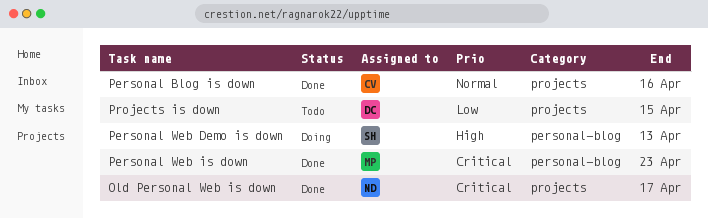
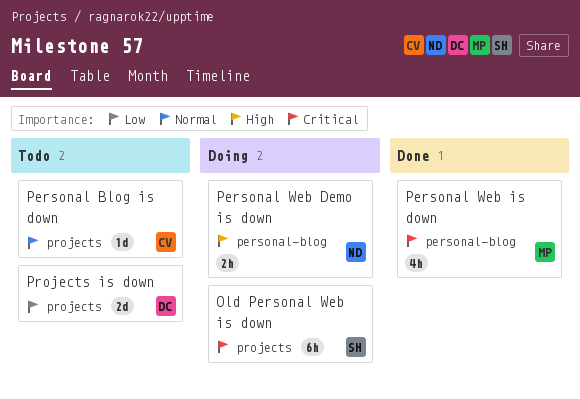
Old Personal Web is down, status: Done -> Doing
Old Personal Web is down, owner: ND -> SH
Personal Blog is down, status: Done -> Todo
Personal Web Demo is down, owner: SH -> ND

